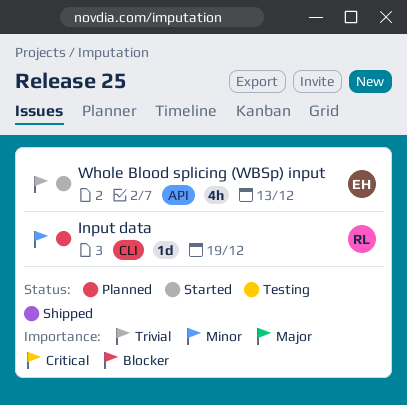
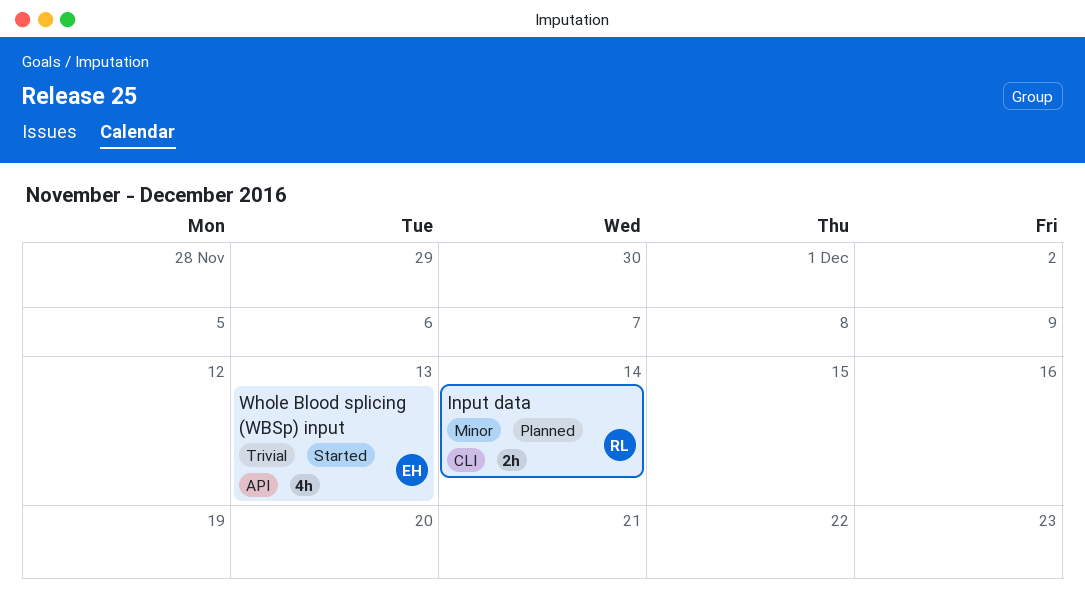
Input data, estimate: 1d -> 2h
Input data, due: Dec 19 -> Dec 14

